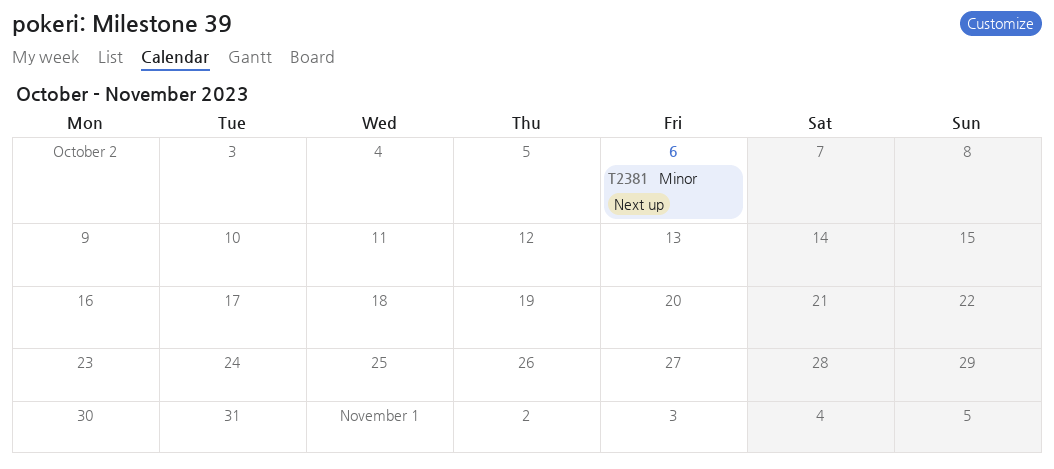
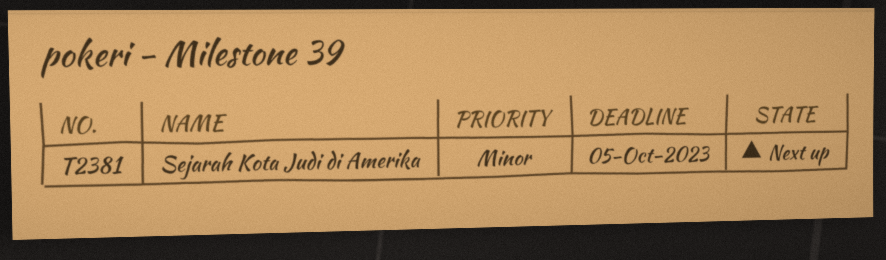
T2381, due: Oct 6 -> Oct 5

